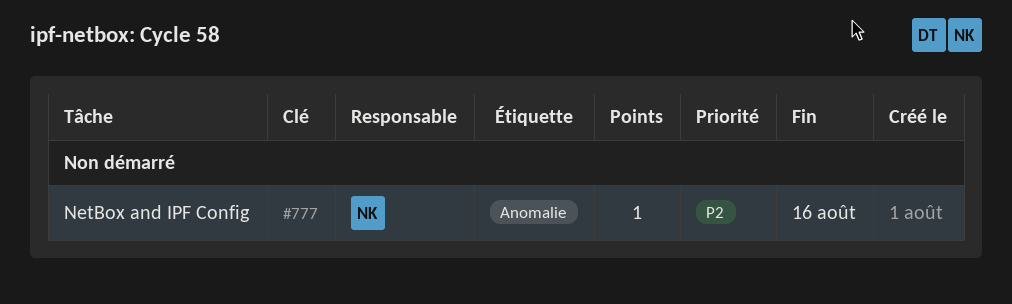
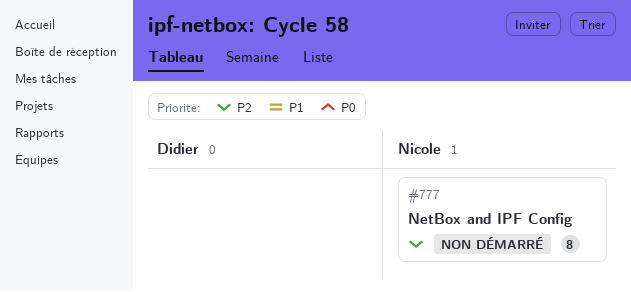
#777, estimate: 1 -> 8

